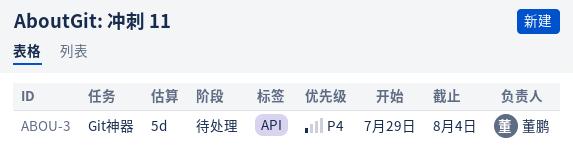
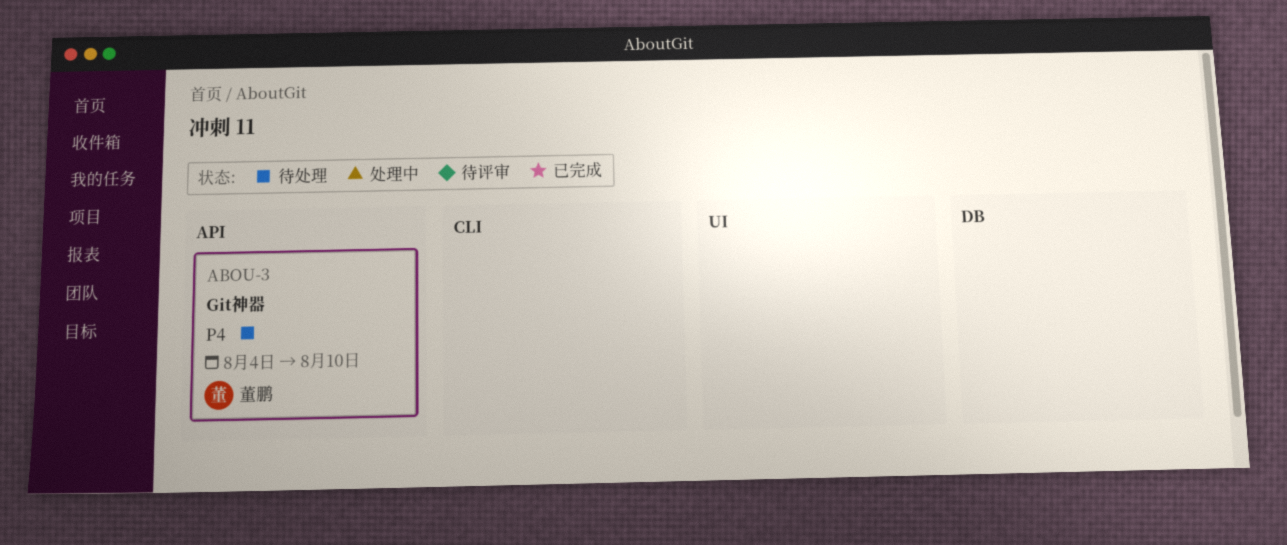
ABOU-3, start: Jul 29 -> Aug 4
ABOU-3, due: Aug 4 -> Aug 10

